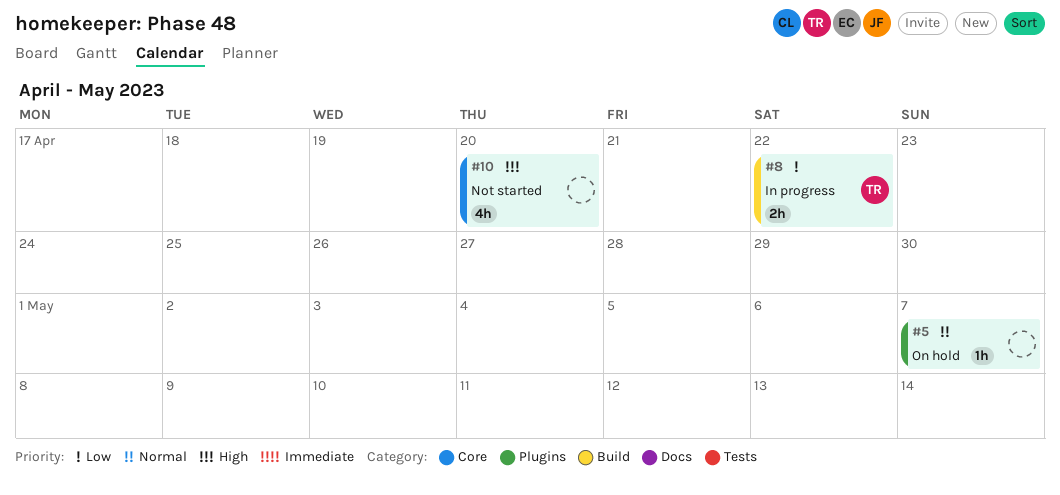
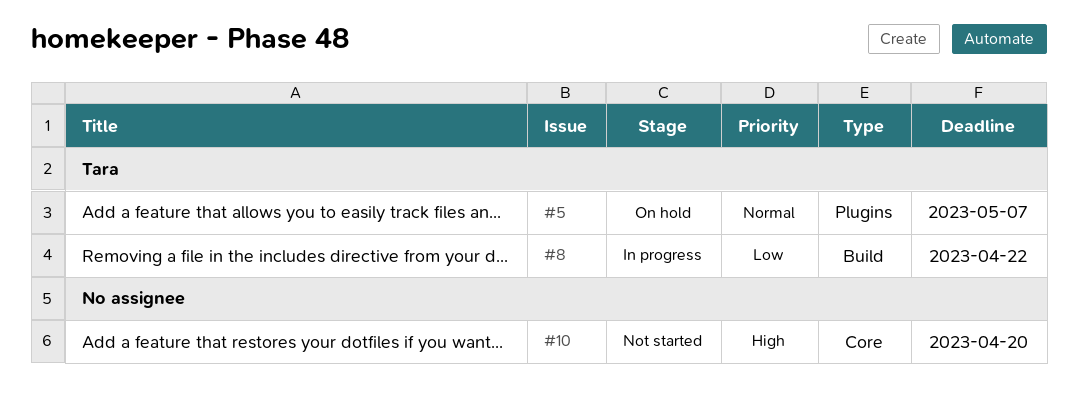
#5, owner: none -> Tara

